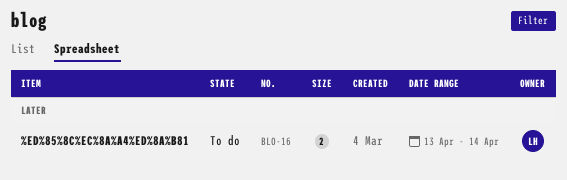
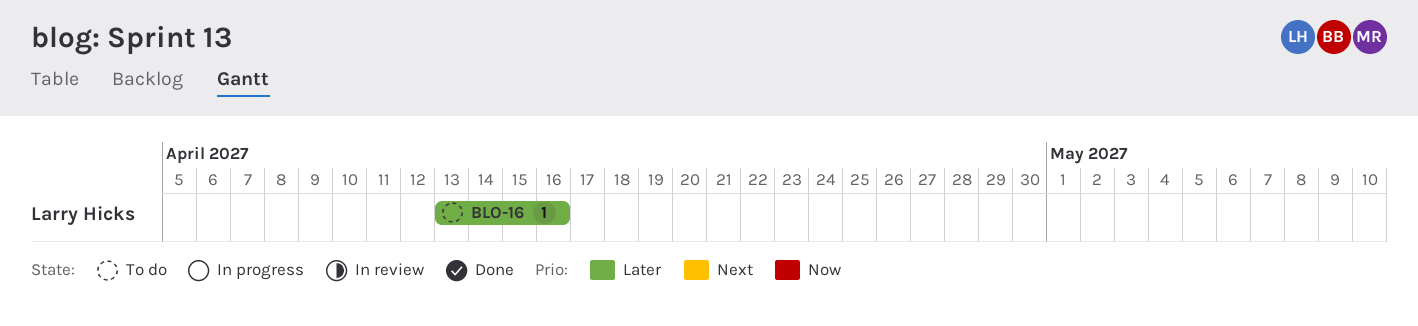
BLO-16, estimate: 2 -> 1
BLO-16, due: Apr 14 -> Apr 16

